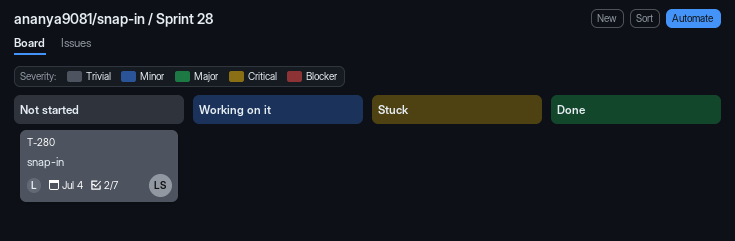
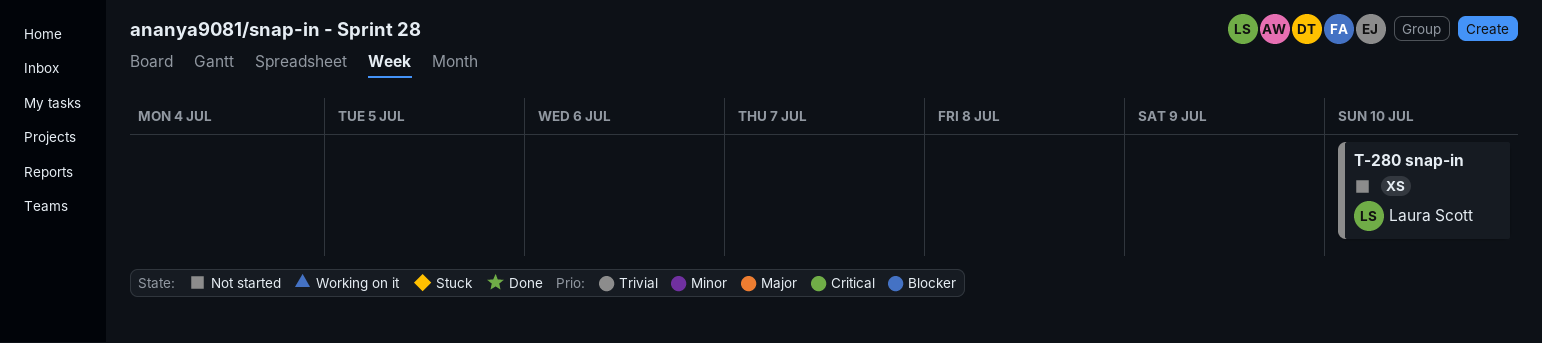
T-280, estimate: L -> XS
T-280, due: Jul 4 -> Jul 10

